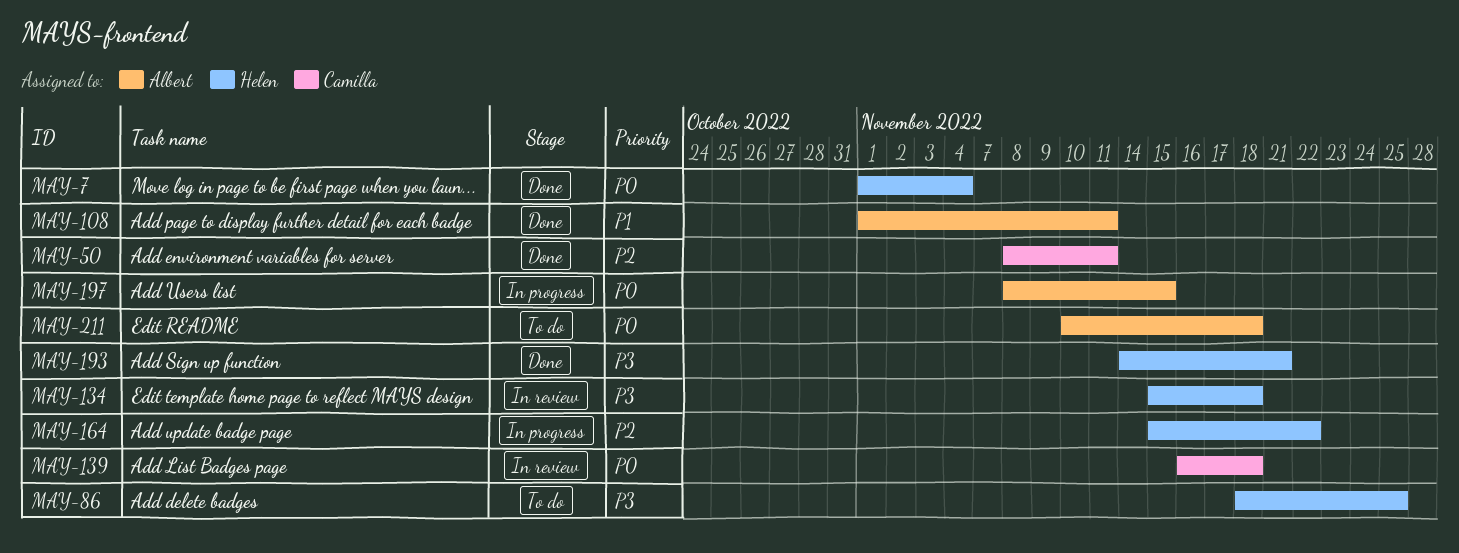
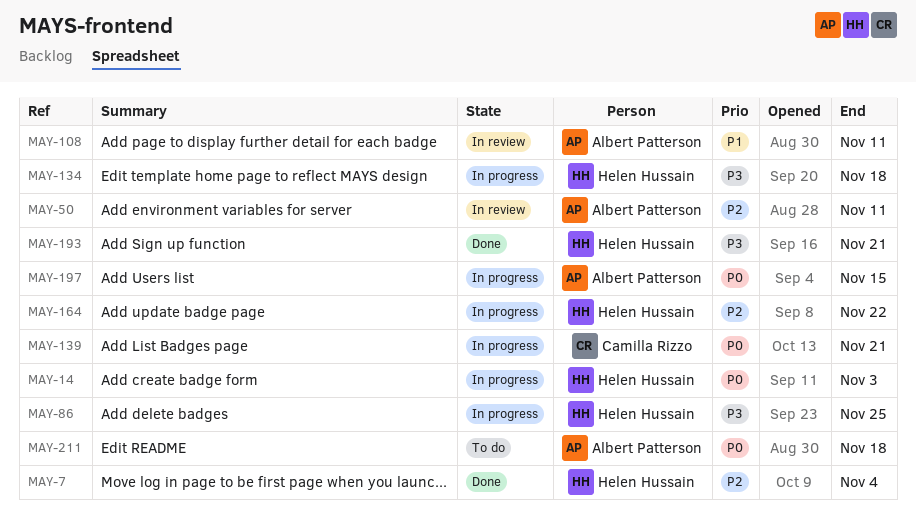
MAY-7, priority: P0 -> P2
MAY-14: none -> present
MAY-50, status: Done -> In review
MAY-50, owner: Camilla Rizzo -> Albert Patterson
MAY-86, status: To do -> In progress
MAY-108, status: Done -> In review
MAY-134, status: In review -> In progress
MAY-139, status: In review -> In progress
MAY-139, due: Nov 18 -> Nov 21

